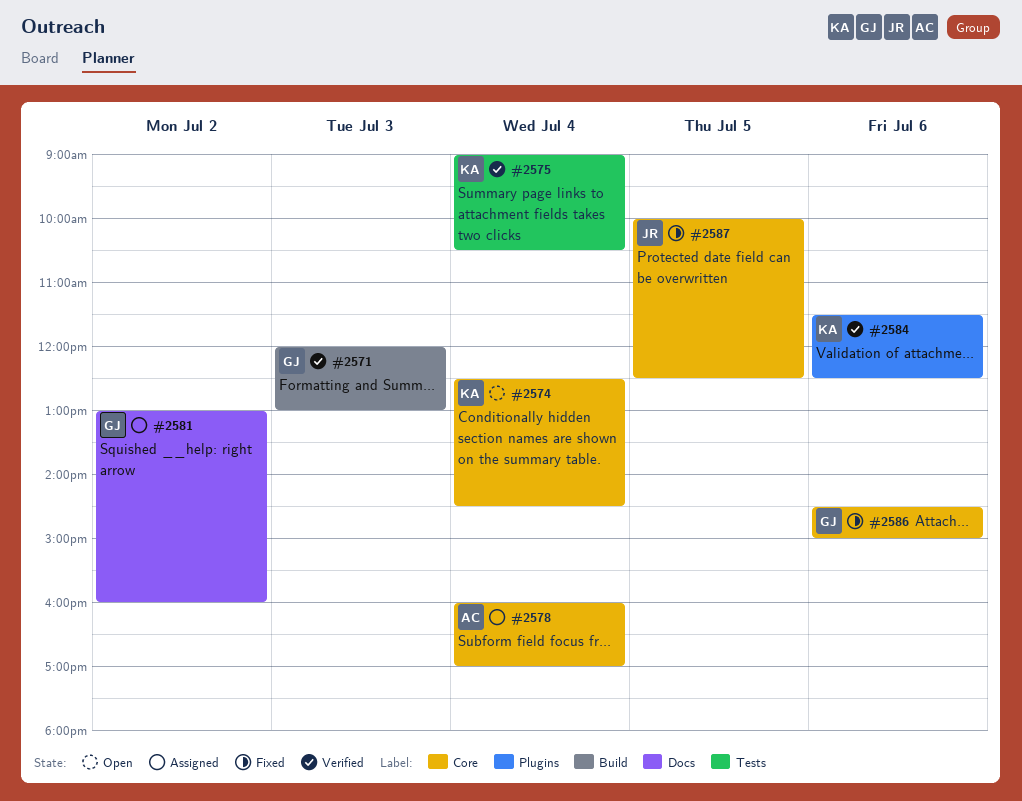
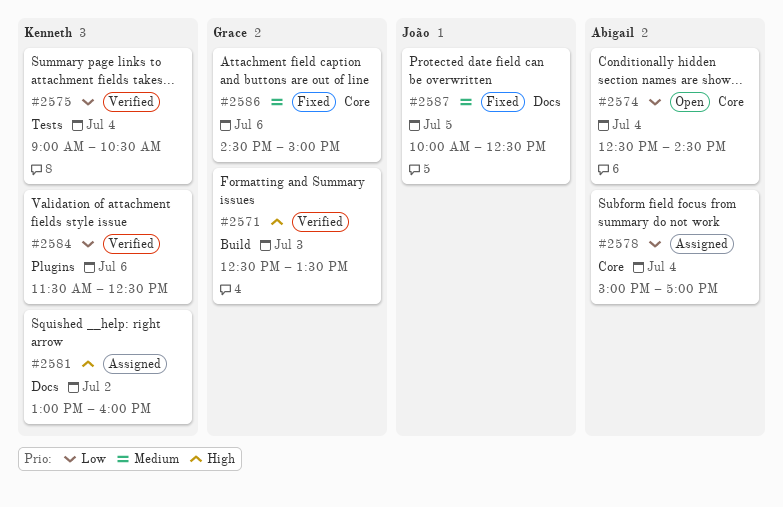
#2571, begins: 12:00 -> 12:30
#2571, ends: 13:00 -> 13:30
#2574, owner: Kenneth -> Abigail
#2578, begins: 16:00 -> 15:00
#2581, owner: Grace -> Kenneth
#2587, label: Core -> Docs

